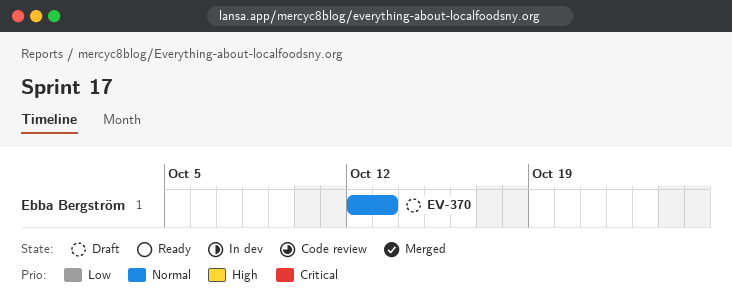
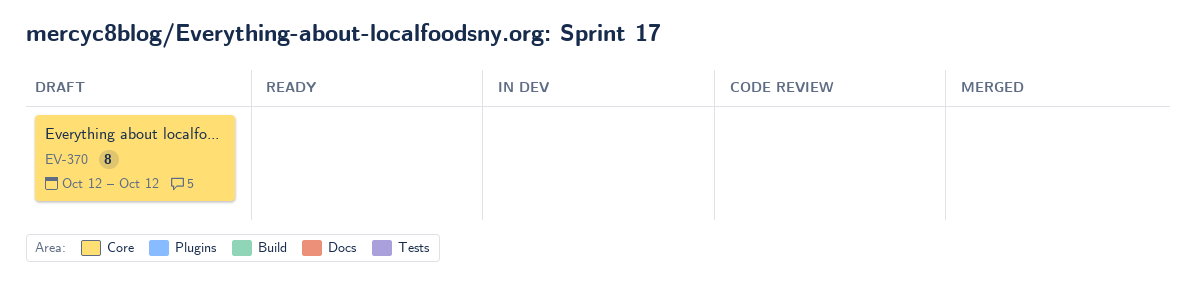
EV-370, due: Oct 13 -> Oct 12

